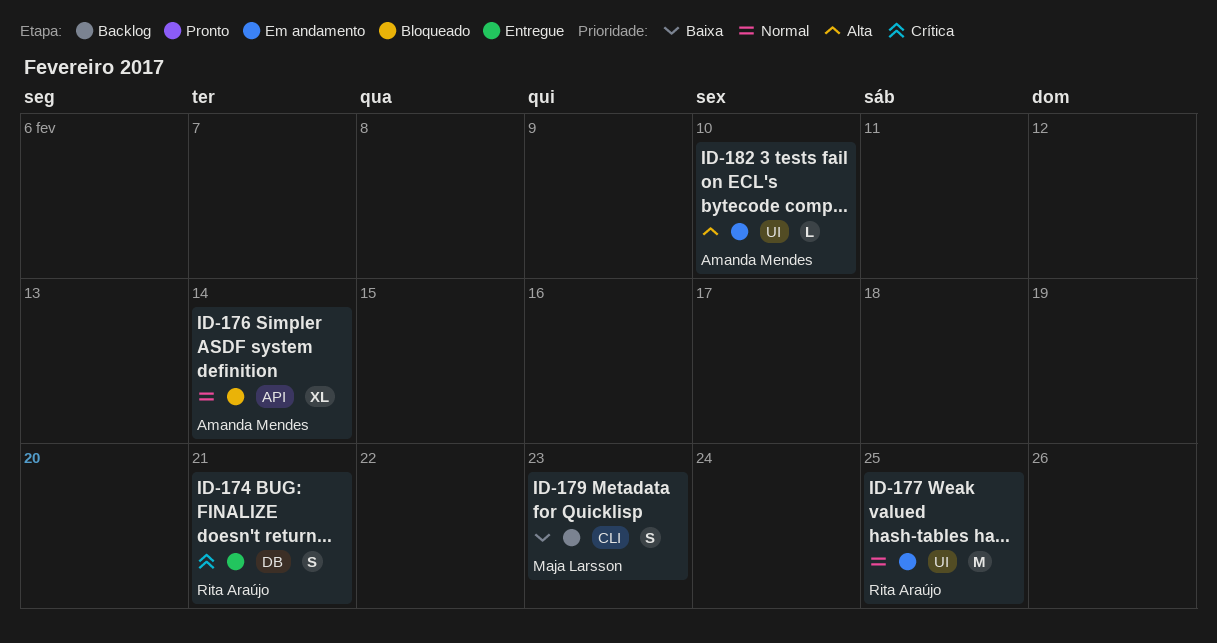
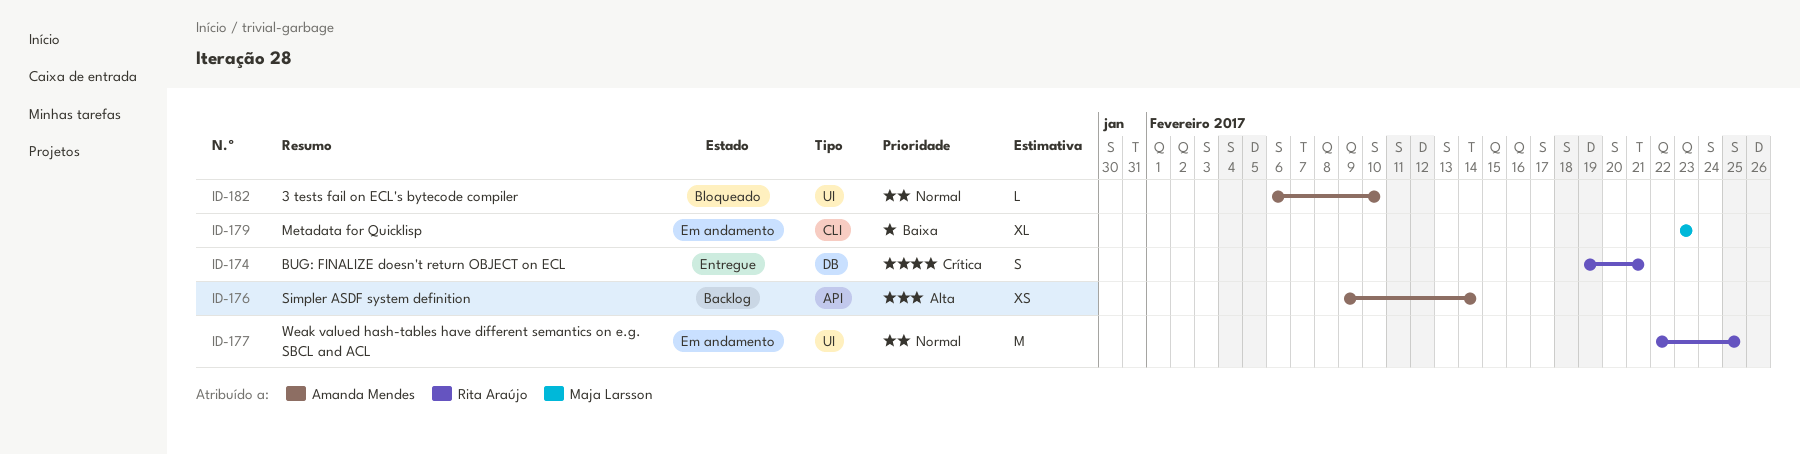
ID-176, status: Bloqueado -> Backlog
ID-176, priority: Normal -> Alta
ID-176, estimate: XL -> XS
ID-179, status: Backlog -> Em andamento
ID-179, estimate: S -> XL
ID-182, status: Em andamento -> Bloqueado
ID-182, priority: Alta -> Normal

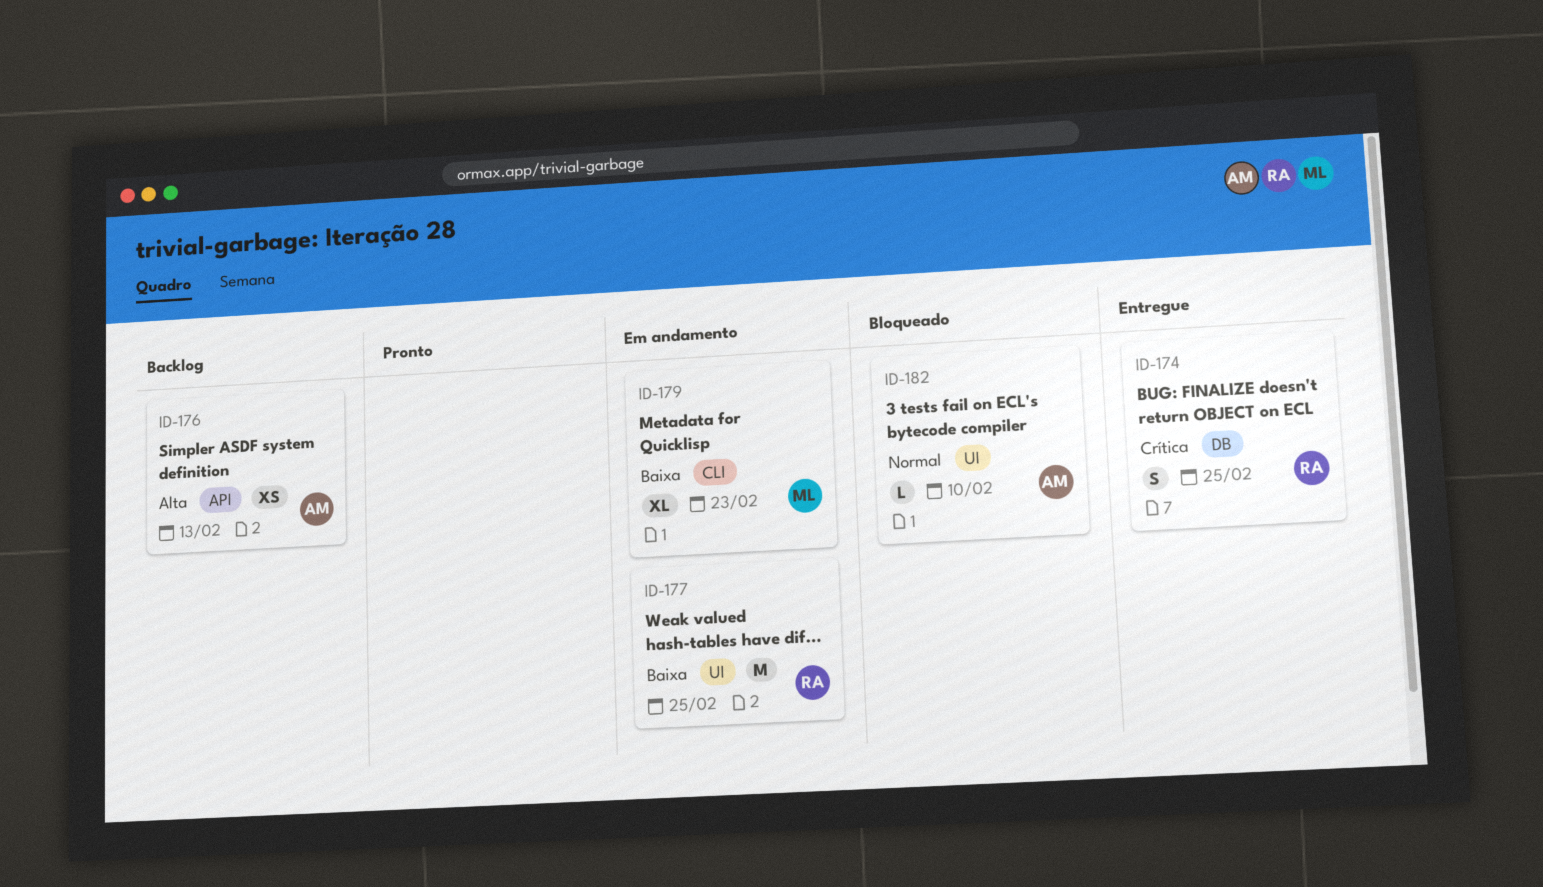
ID-174, due: Feb 21 -> Feb 25
ID-176, due: Feb 14 -> Feb 13
ID-177, priority: Normal -> Baixa

